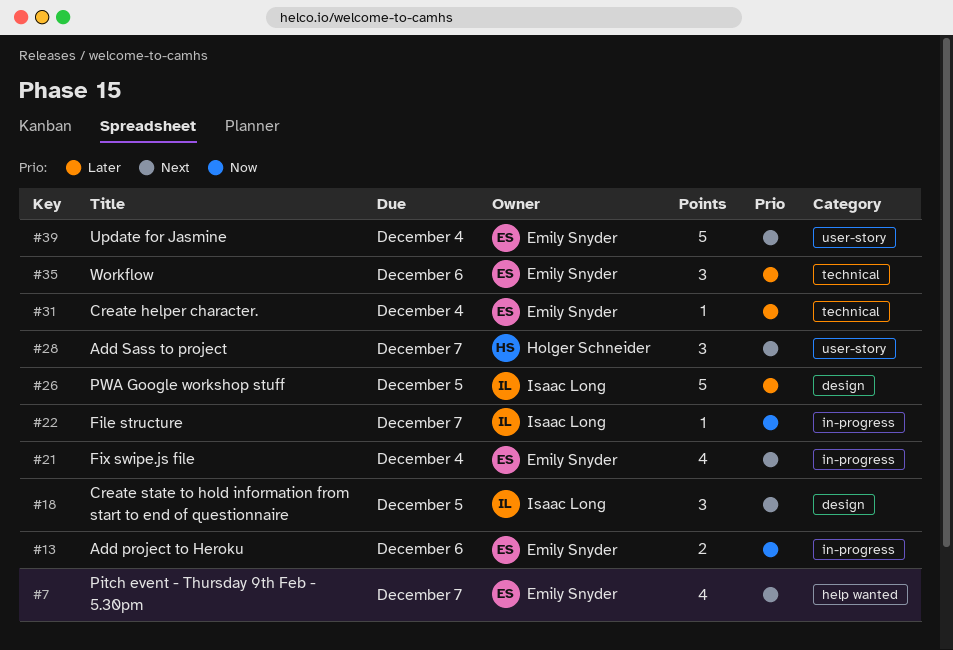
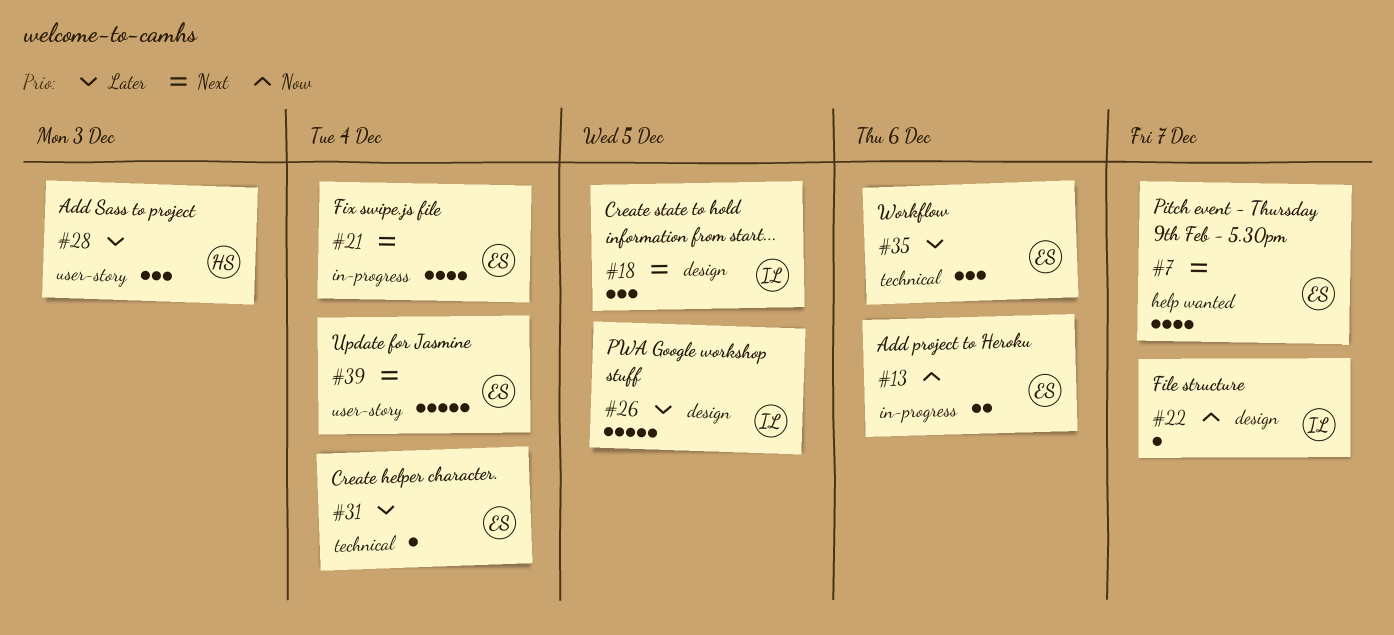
#22, label: in-progress -> design
#28, priority: Next -> Later
#28, due: Dec 7 -> Dec 3

